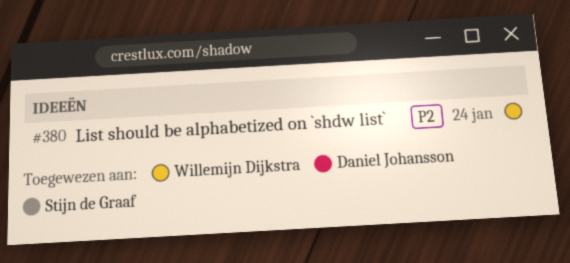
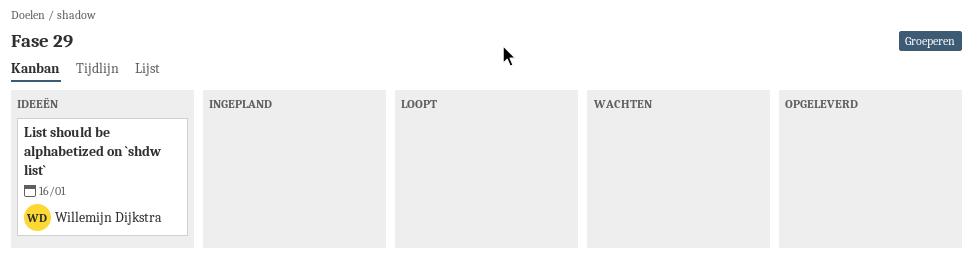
List should be alphabetized on `shdw list`, due: Jan 24 -> Jan 16

